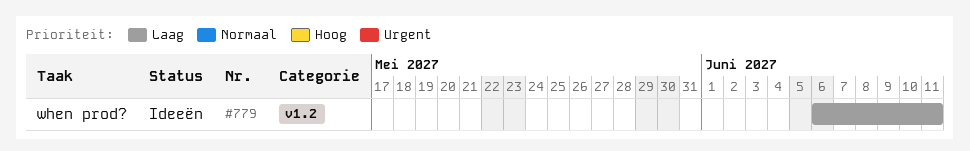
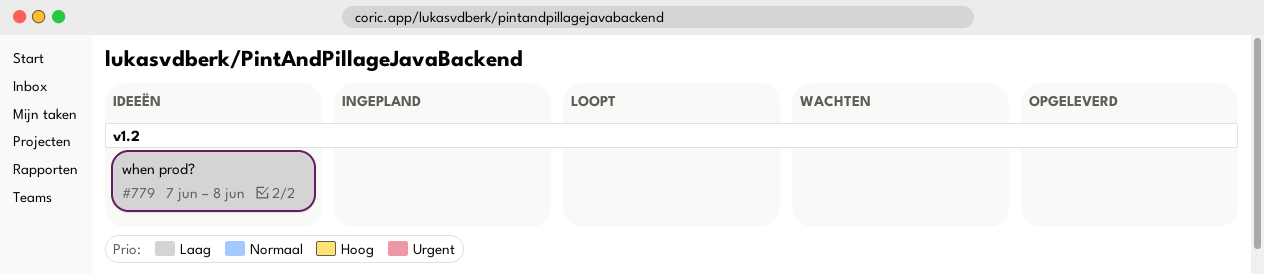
#779, start: Jun 6 -> Jun 7
#779, due: Jun 11 -> Jun 8

